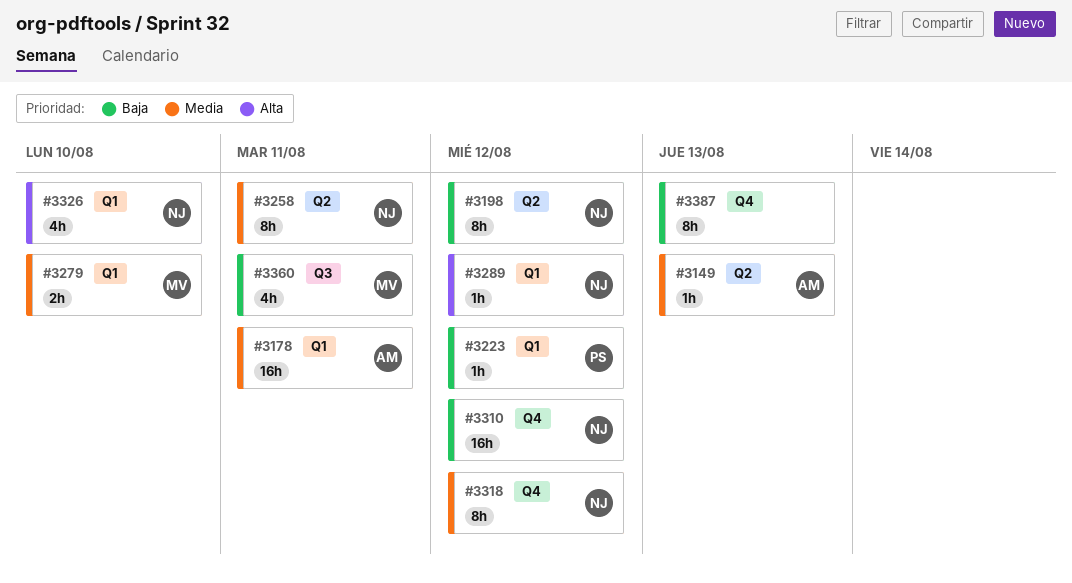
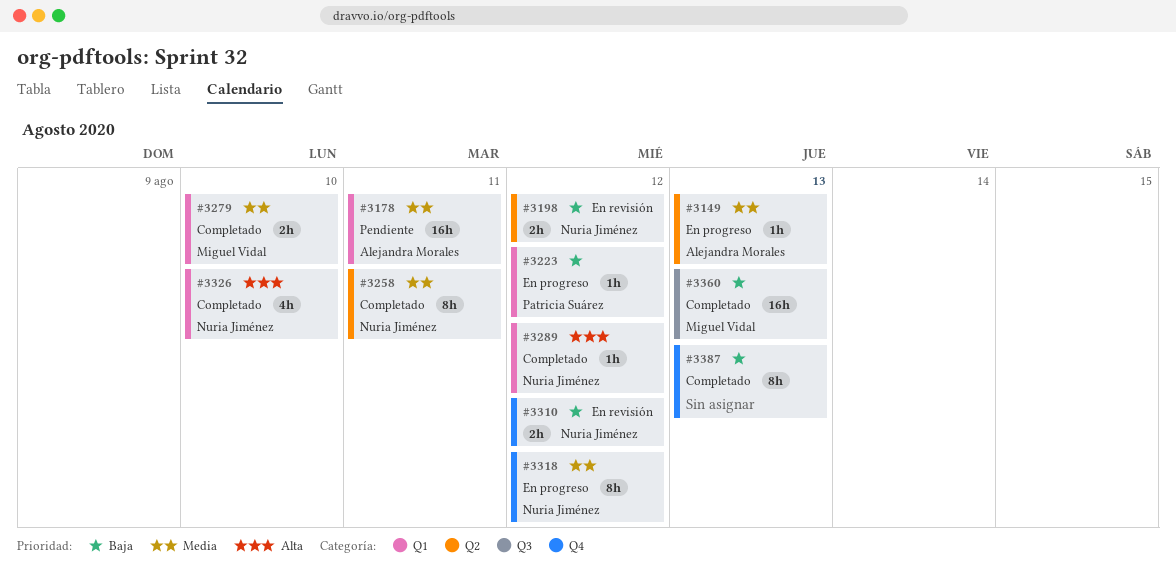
#3198, estimate: 8h -> 2h
#3310, estimate: 16h -> 2h
#3360, estimate: 4h -> 16h
#3360, due: Aug 11 -> Aug 13

